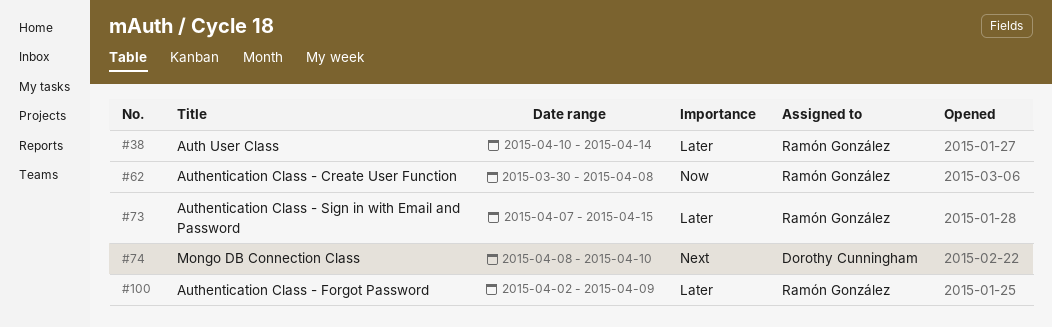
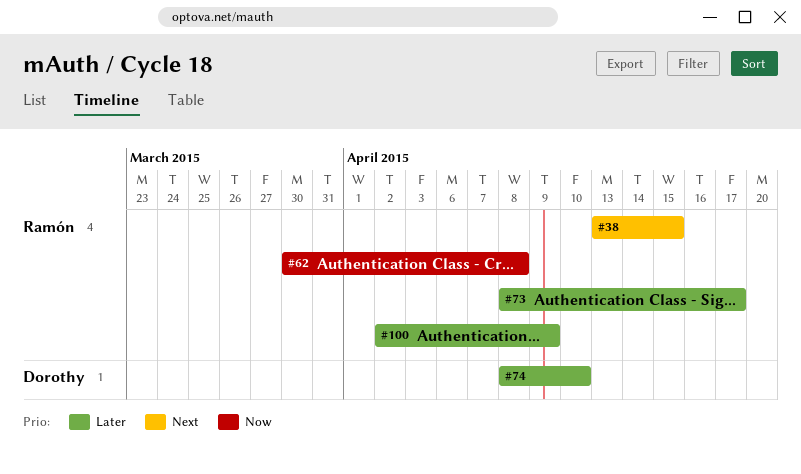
#38, priority: Later -> Next
#38, start: Apr 10 -> Apr 13
#38, due: Apr 14 -> Apr 15
#73, start: Apr 7 -> Apr 8
#73, due: Apr 15 -> Apr 17
#74, priority: Next -> Later

